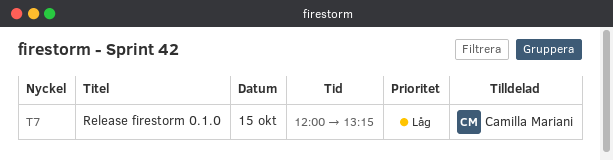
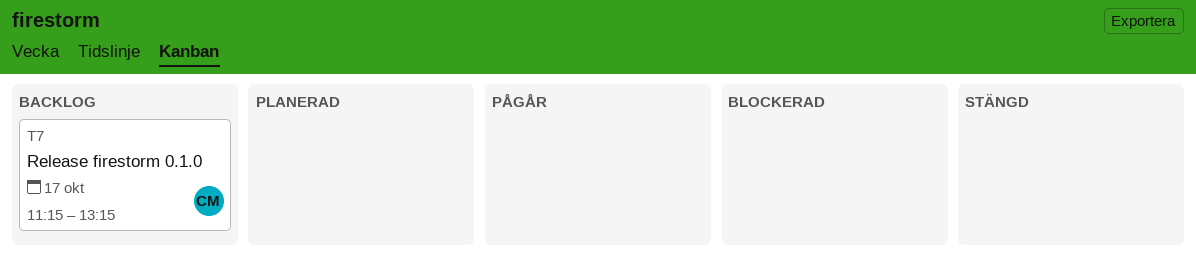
T7, day: Oct 15 -> Oct 17
T7, begins: 12:00 -> 11:15

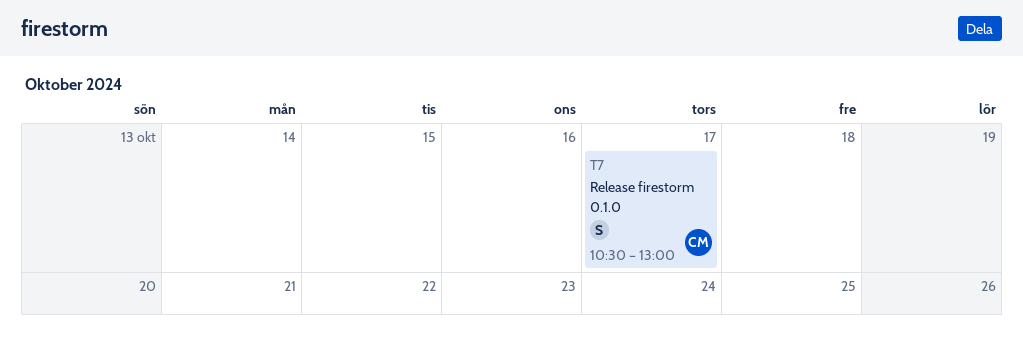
T7, begins: 11:15 -> 10:30
T7, ends: 13:15 -> 13:00

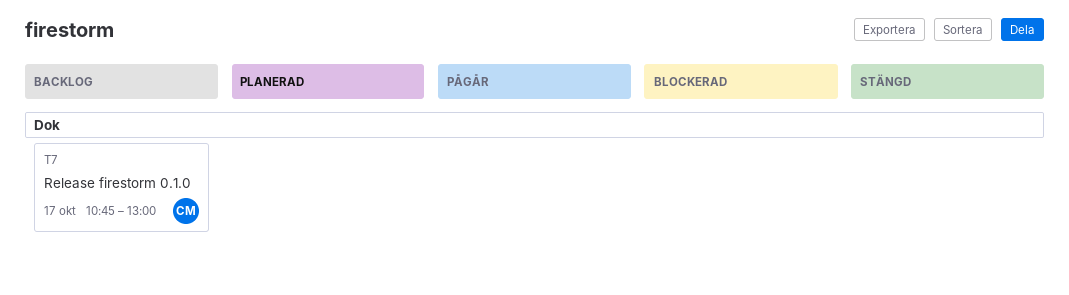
T7, begins: 10:30 -> 10:45

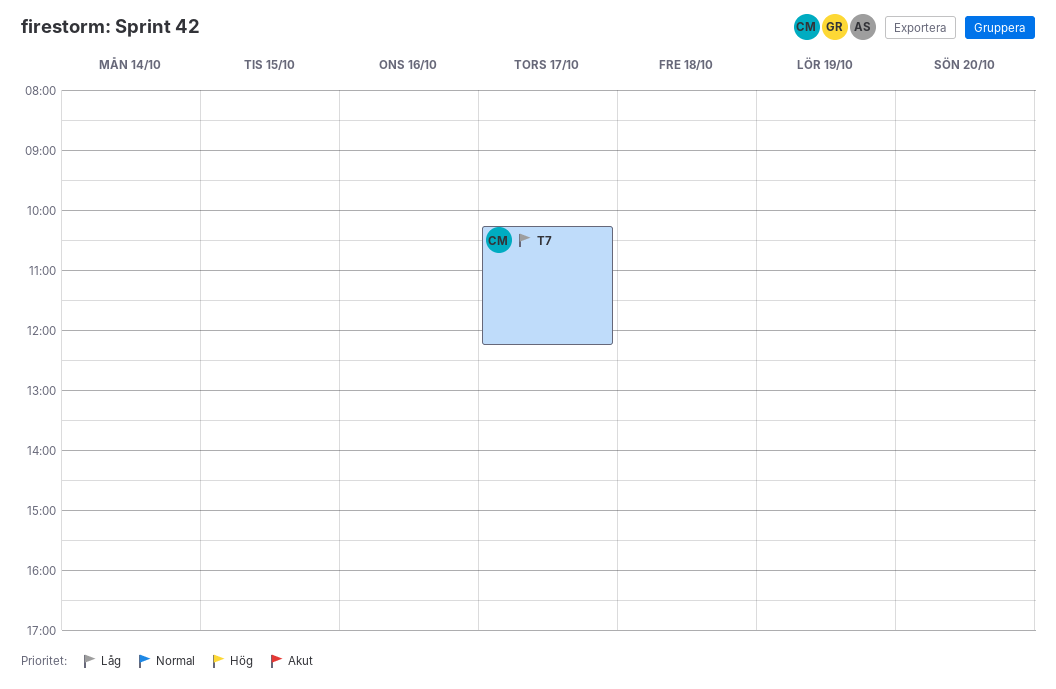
T7, begins: 10:45 -> 10:15
T7, ends: 13:00 -> 12:15

